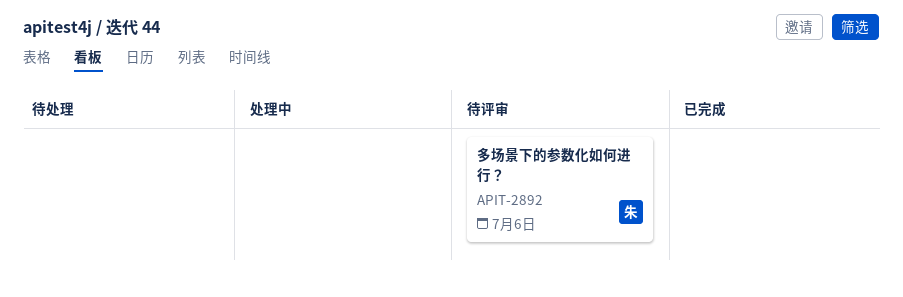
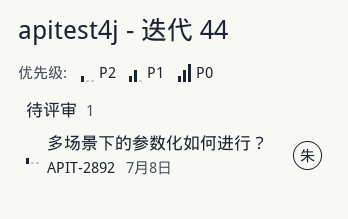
APIT-2892, due: Jul 6 -> Jul 8

